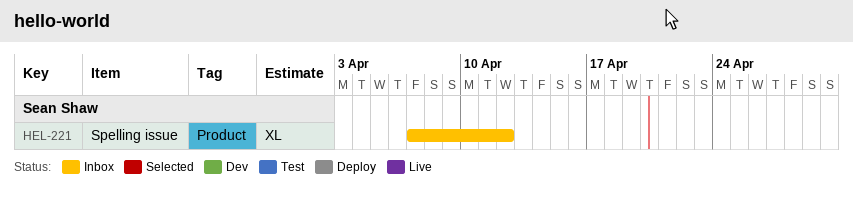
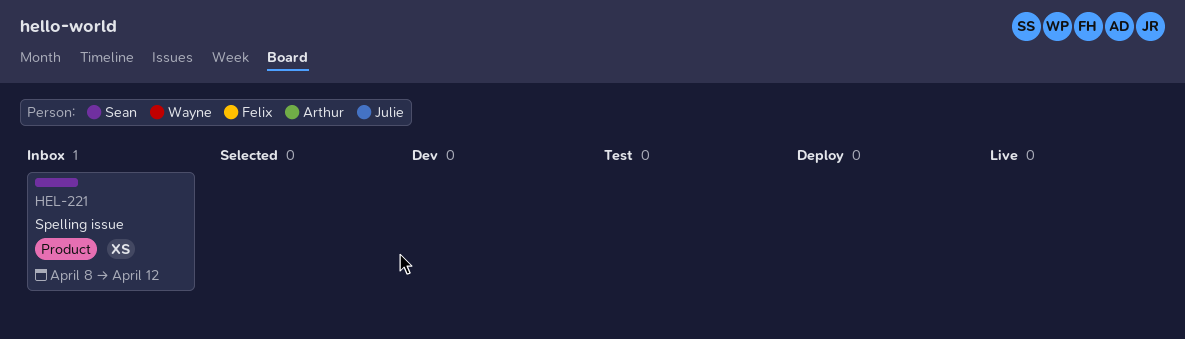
HEL-221, estimate: XL -> XS
HEL-221, start: Apr 7 -> Apr 8

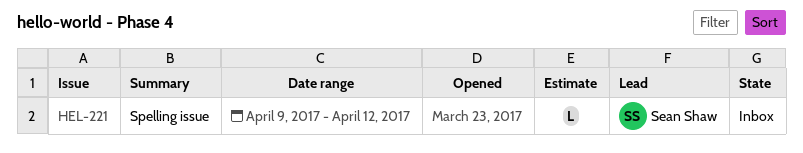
HEL-221, estimate: XS -> L
HEL-221, start: Apr 8 -> Apr 9

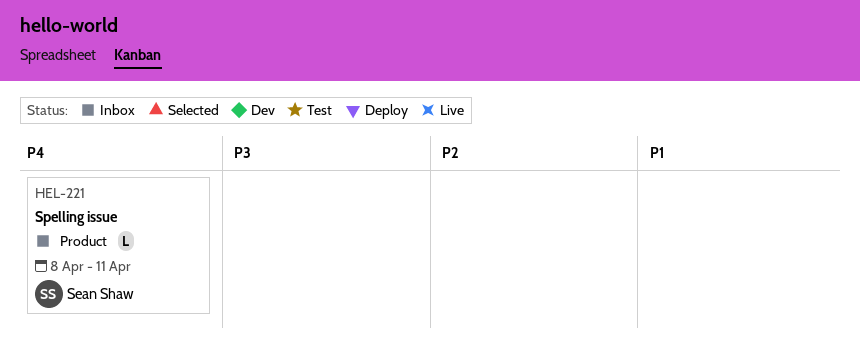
HEL-221, start: Apr 9 -> Apr 8
HEL-221, due: Apr 12 -> Apr 11

